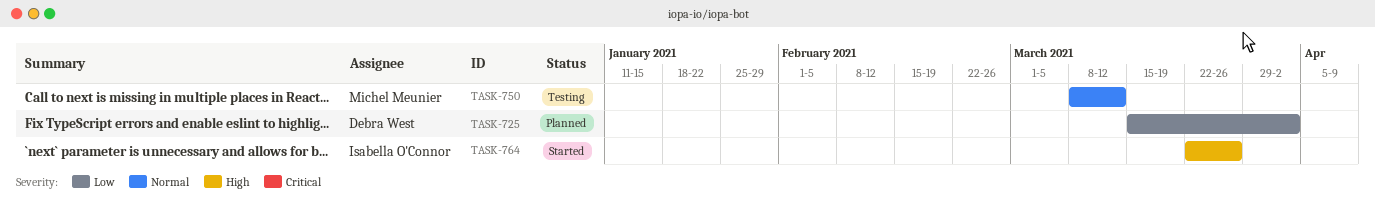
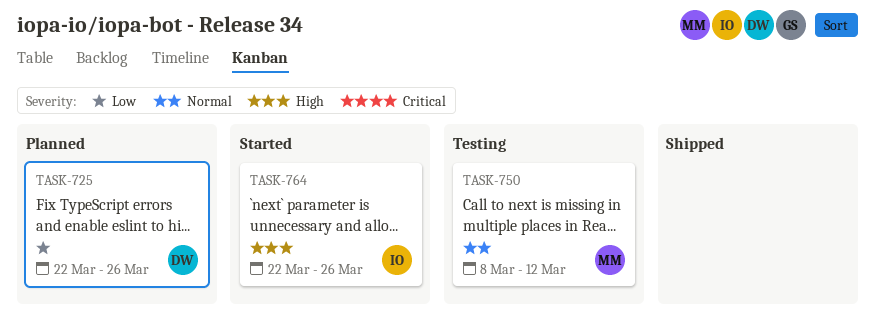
TASK-725, start: Mar 15 -> Mar 22
TASK-725, due: Apr 2 -> Mar 26

